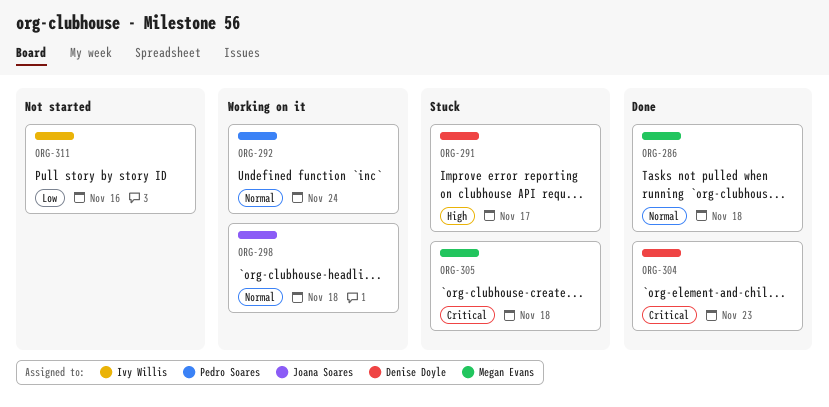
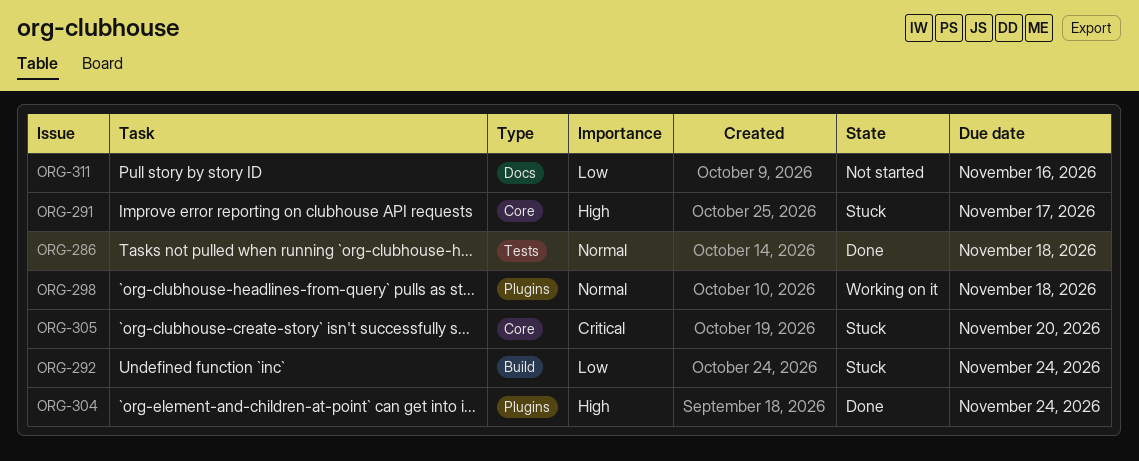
ORG-292, status: Working on it -> Stuck
ORG-292, priority: Normal -> Low
ORG-304, priority: Critical -> High
ORG-304, due: Nov 23 -> Nov 24
ORG-305, due: Nov 18 -> Nov 20

